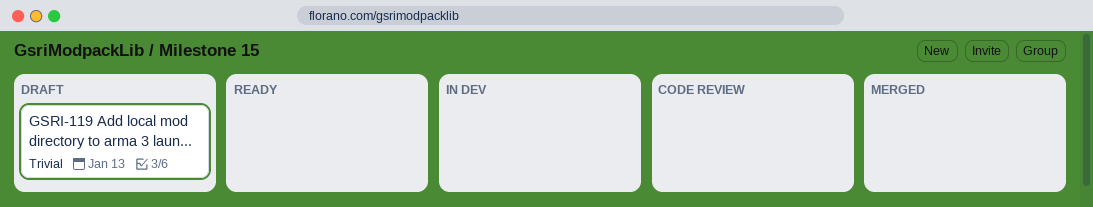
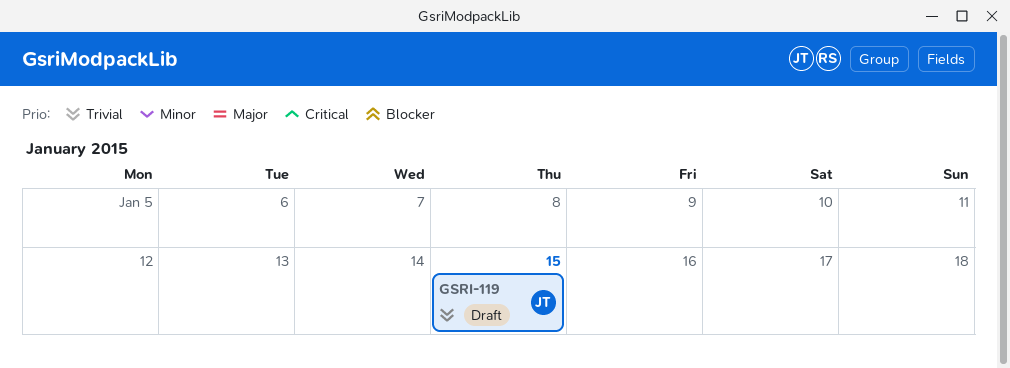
GSRI-119, due: Jan 13 -> Jan 15

